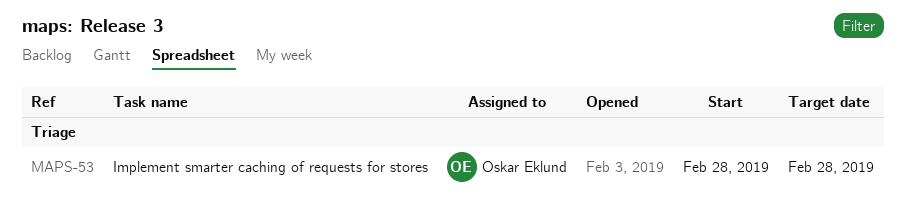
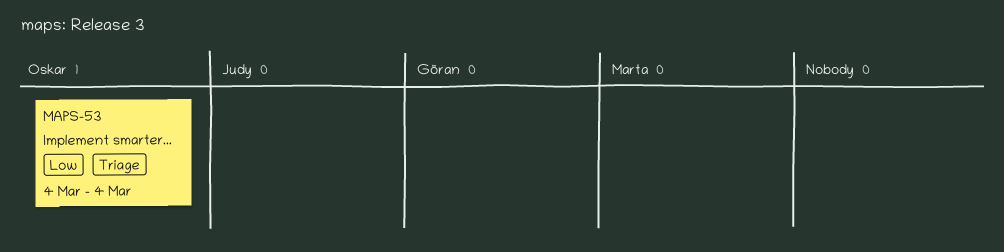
MAPS-53, start: Feb 28 -> Mar 4
MAPS-53, due: Feb 28 -> Mar 4

